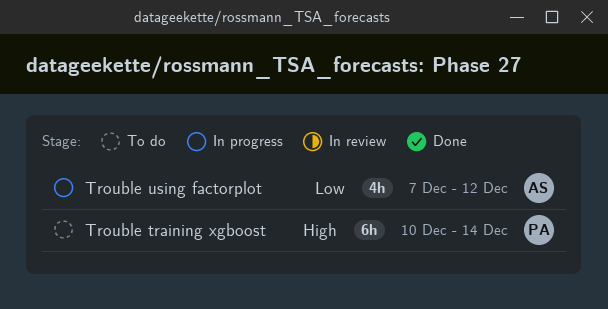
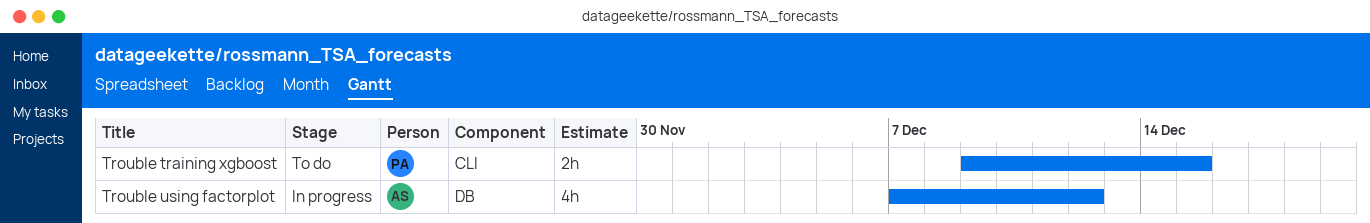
Trouble training xgboost, estimate: 6h -> 2h
Trouble training xgboost, start: Dec 10 -> Dec 9
Trouble training xgboost, due: Dec 14 -> Dec 15

